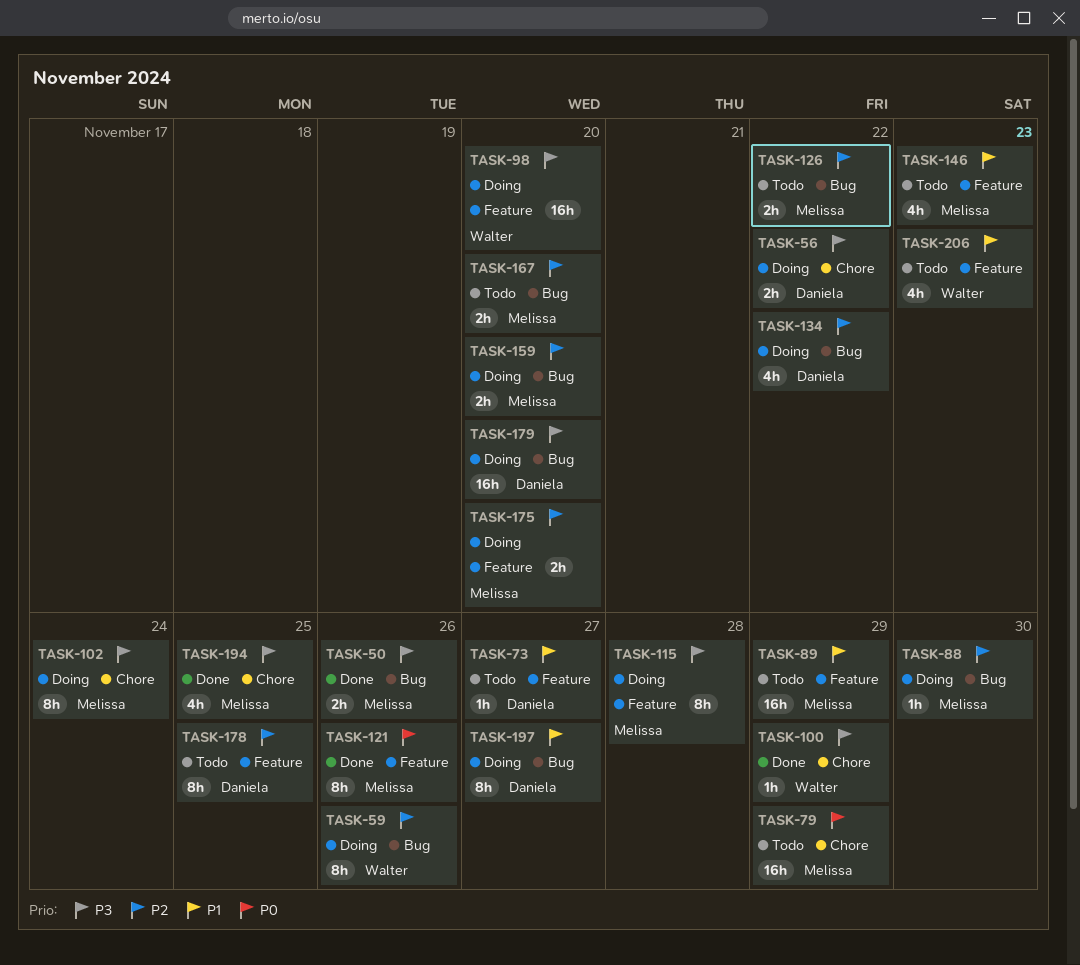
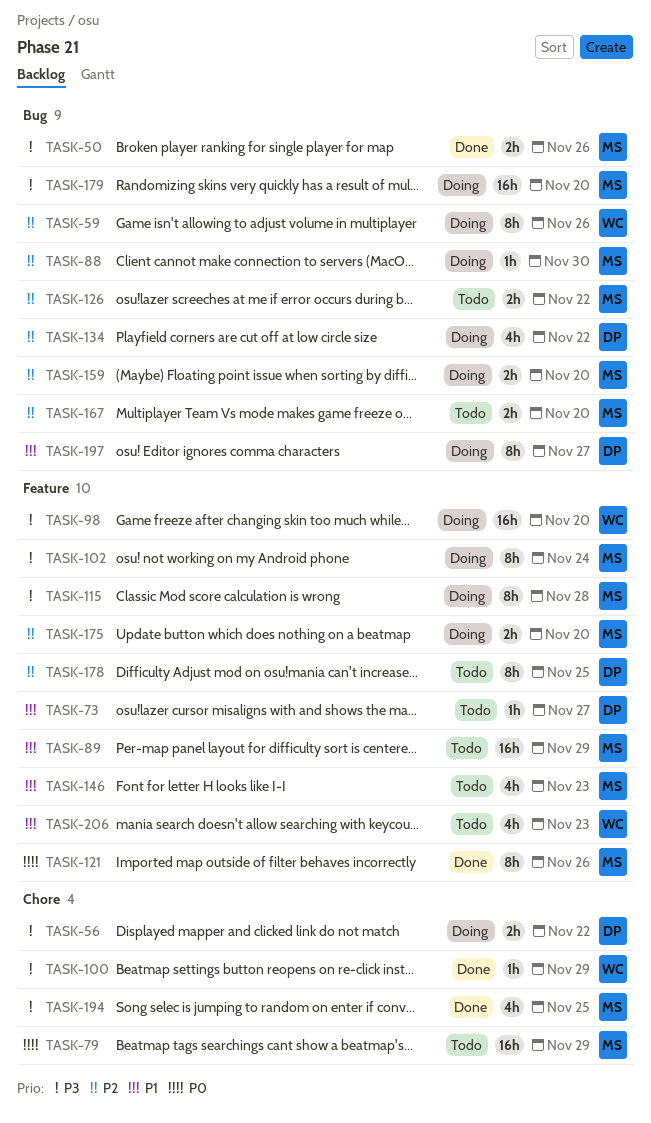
TASK-102, label: Chore -> Feature
TASK-179, owner: Daniela -> Melissa

